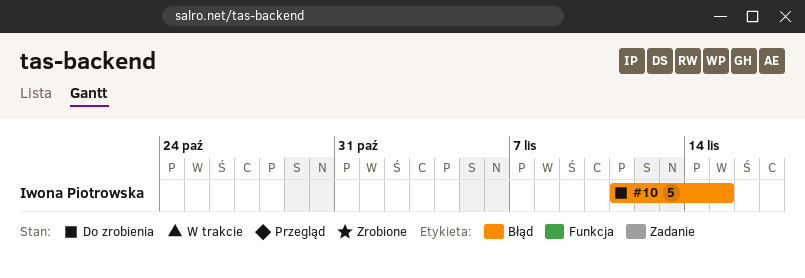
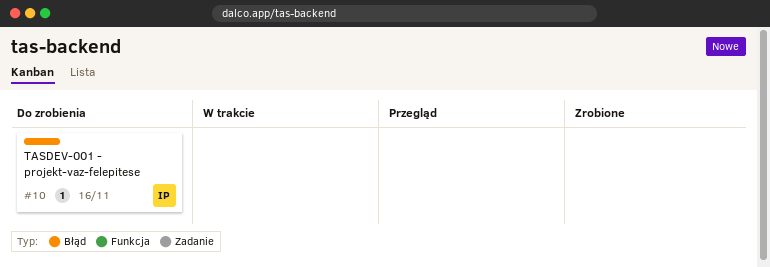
#10, estimate: 5 -> 1
#10, due: Nov 15 -> Nov 16

